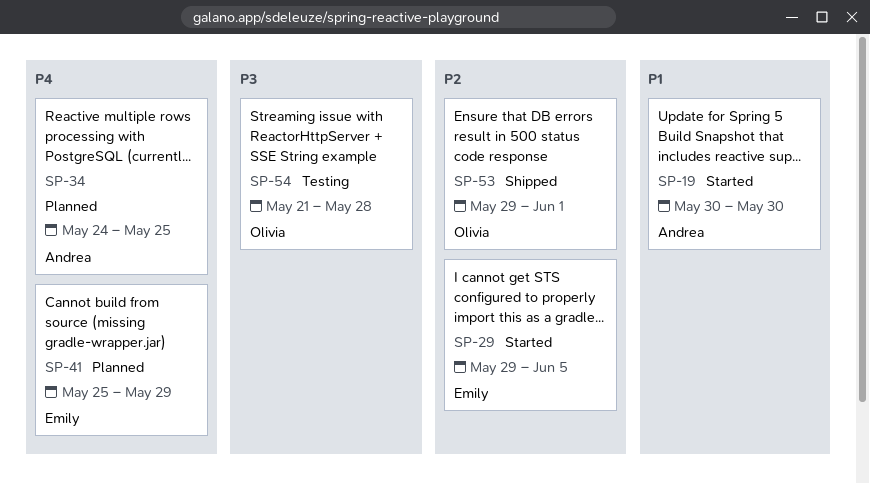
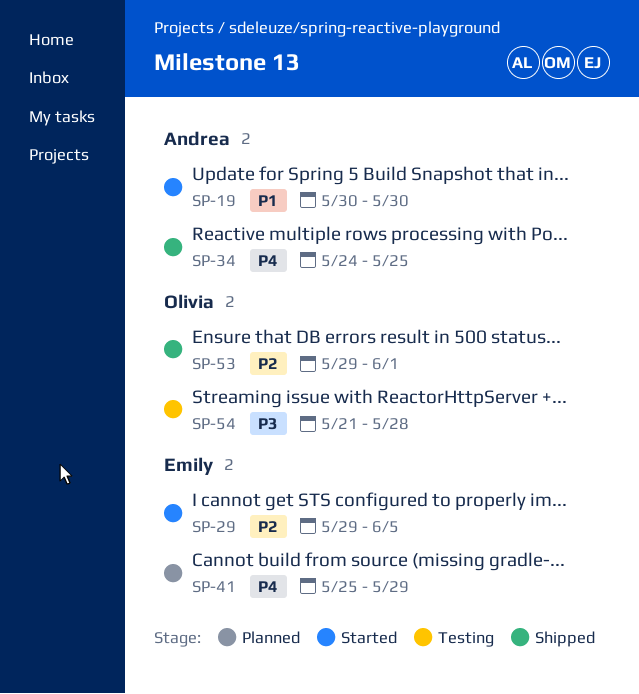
SP-34, status: Planned -> Shipped

